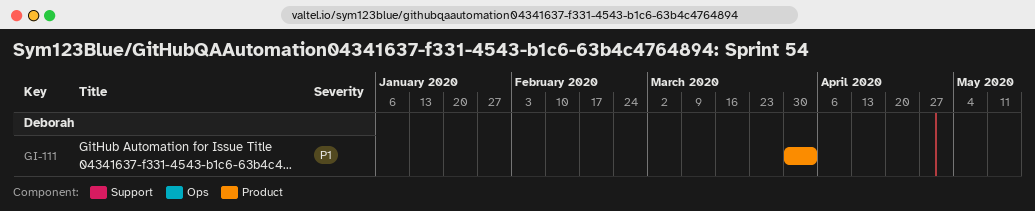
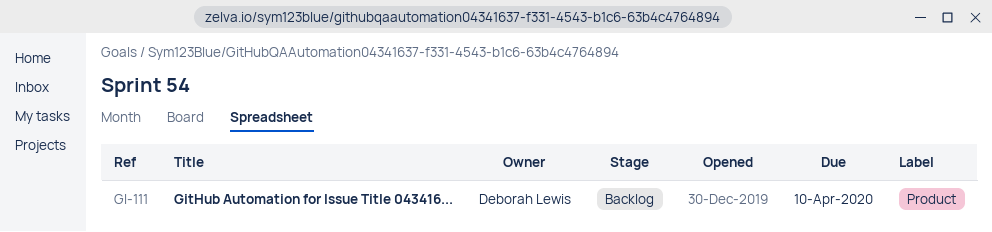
GI-111, due: Apr 3 -> Apr 10

